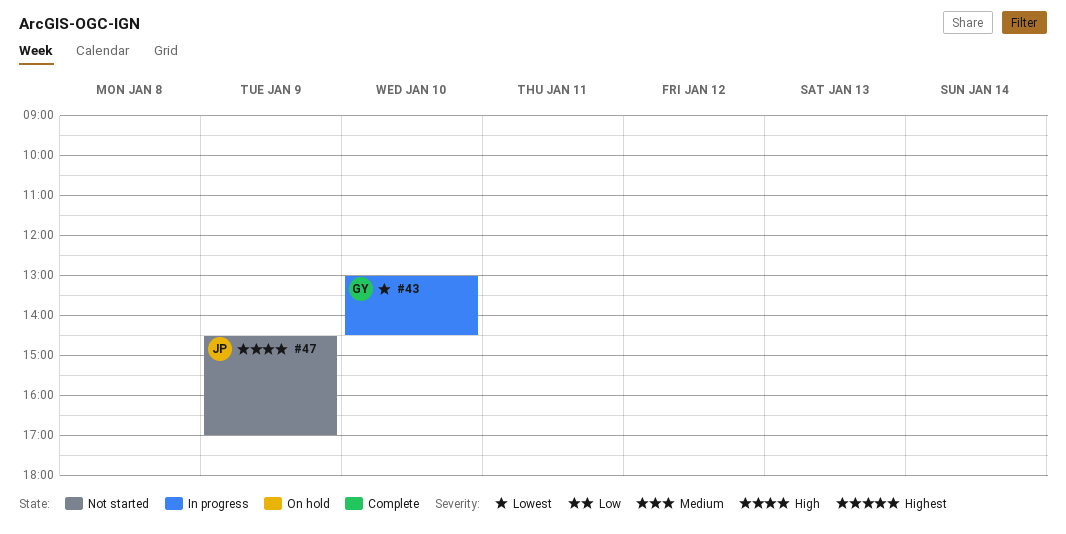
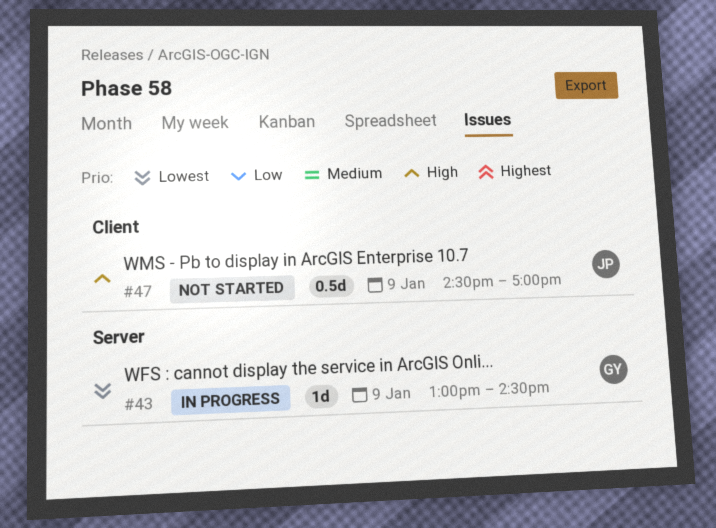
#43, day: Jan 10 -> Jan 9

